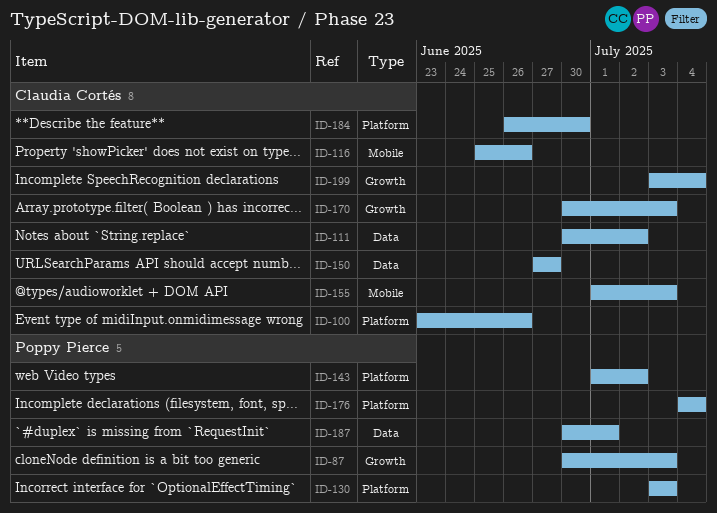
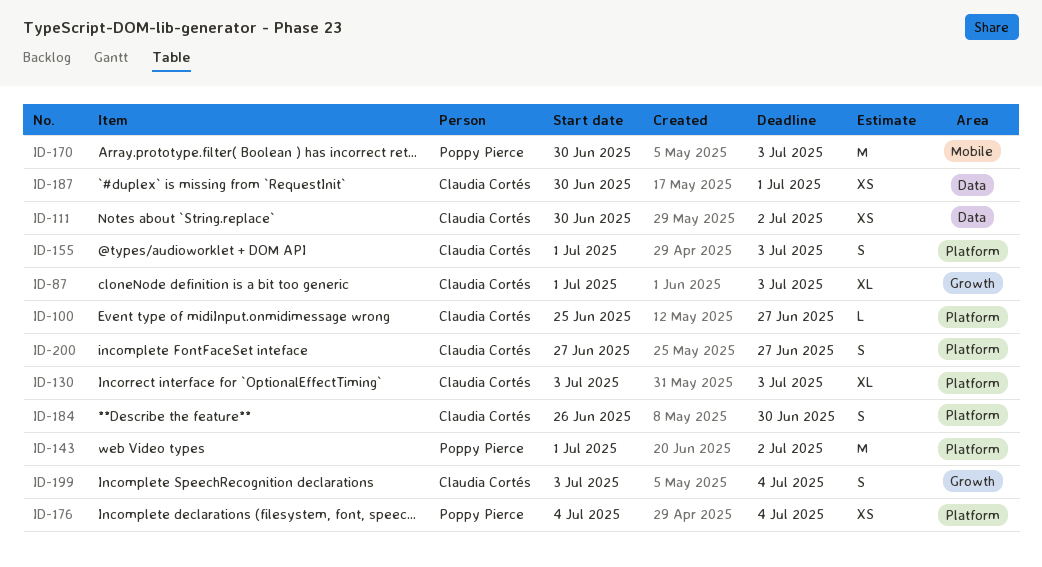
ID-87, owner: Poppy Pierce -> Claudia Cortés
ID-87, start: Jun 30 -> Jul 1
ID-100, start: Jun 23 -> Jun 25
ID-100, due: Jun 26 -> Jun 27
ID-116: present -> none
ID-130, owner: Poppy Pierce -> Claudia Cortés
ID-150: present -> none
ID-155, label: Mobile -> Platform
ID-170, owner: Claudia Cortés -> Poppy Pierce
ID-170, label: Growth -> Mobile
ID-187, owner: Poppy Pierce -> Claudia Cortés
ID-200: none -> present

